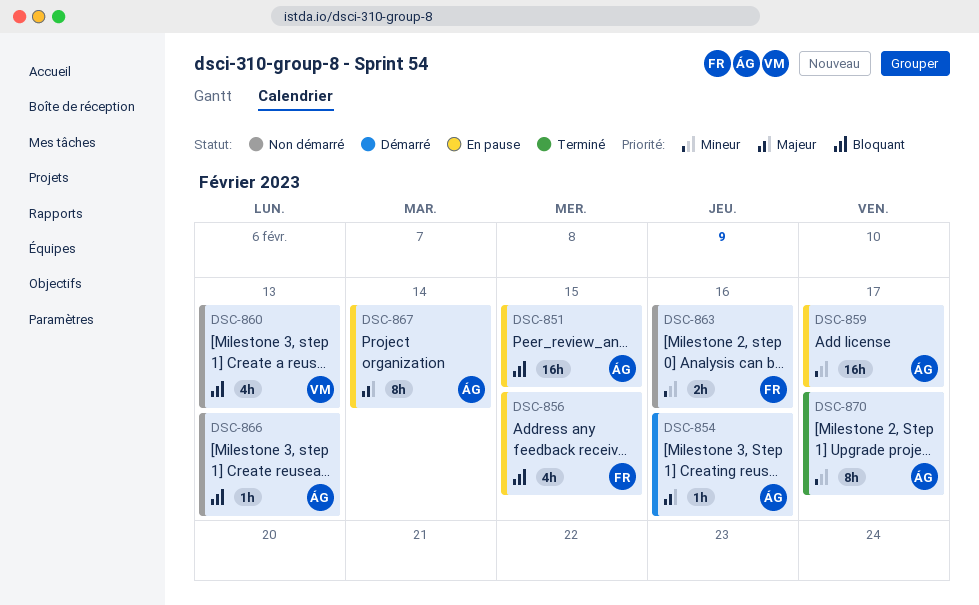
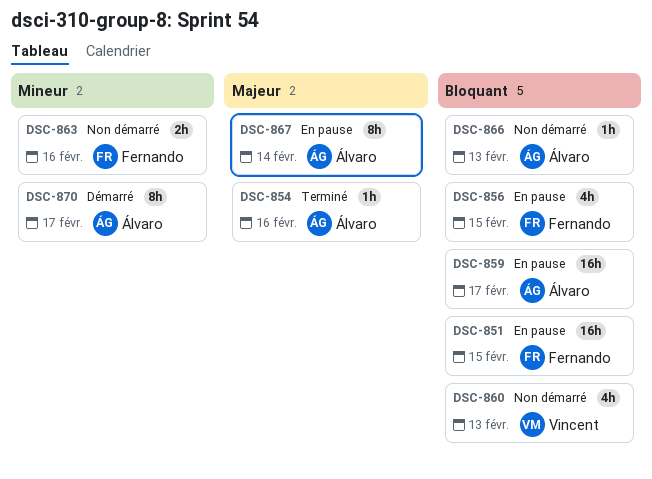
DSC-851, owner: Álvaro -> Fernando
DSC-854, status: Démarré -> Terminé
DSC-859, priority: Mineur -> Bloquant
DSC-870, status: Terminé -> Démarré

